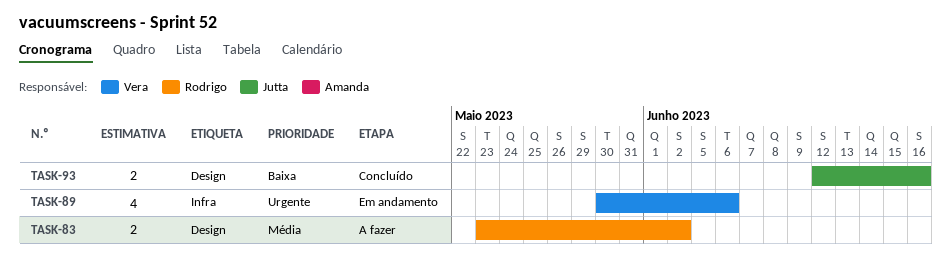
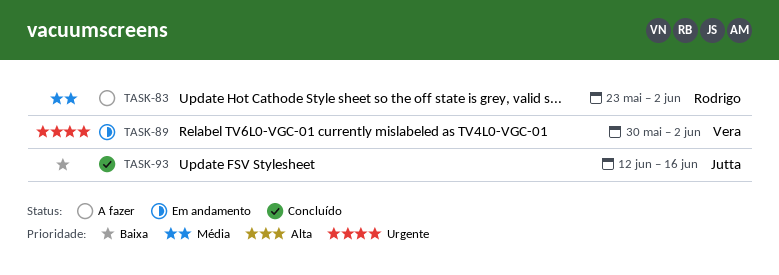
TASK-89, due: Jun 6 -> Jun 2

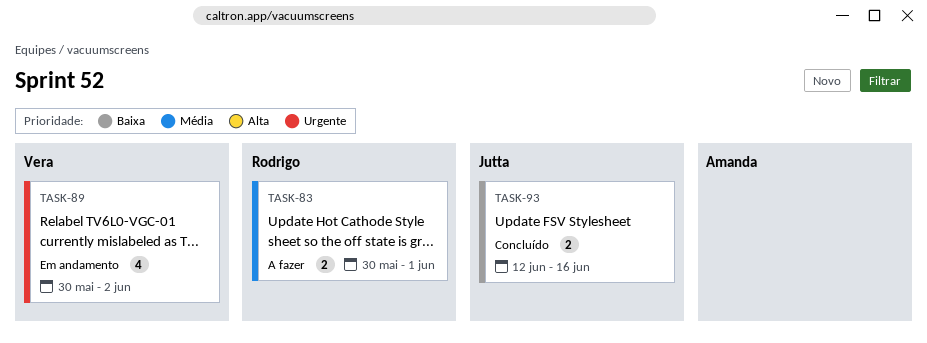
TASK-83, start: May 23 -> May 30
TASK-83, due: Jun 2 -> Jun 1

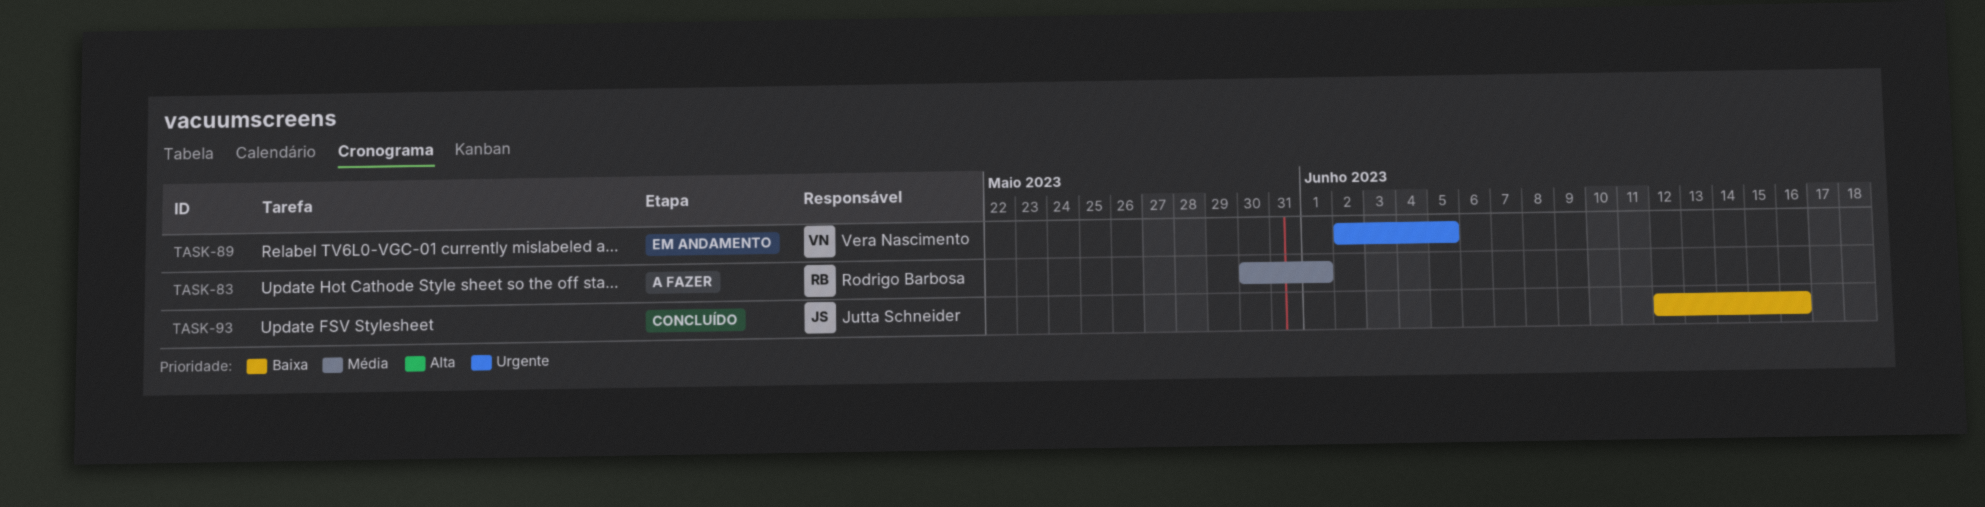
TASK-89, start: May 30 -> Jun 2
TASK-89, due: Jun 2 -> Jun 5

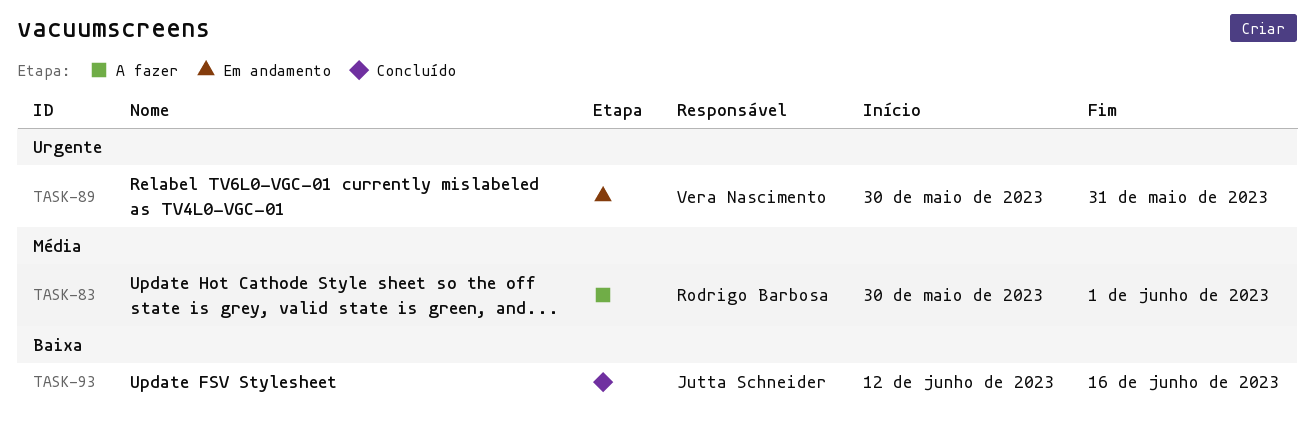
TASK-89, start: Jun 2 -> May 30
TASK-89, due: Jun 5 -> May 31

